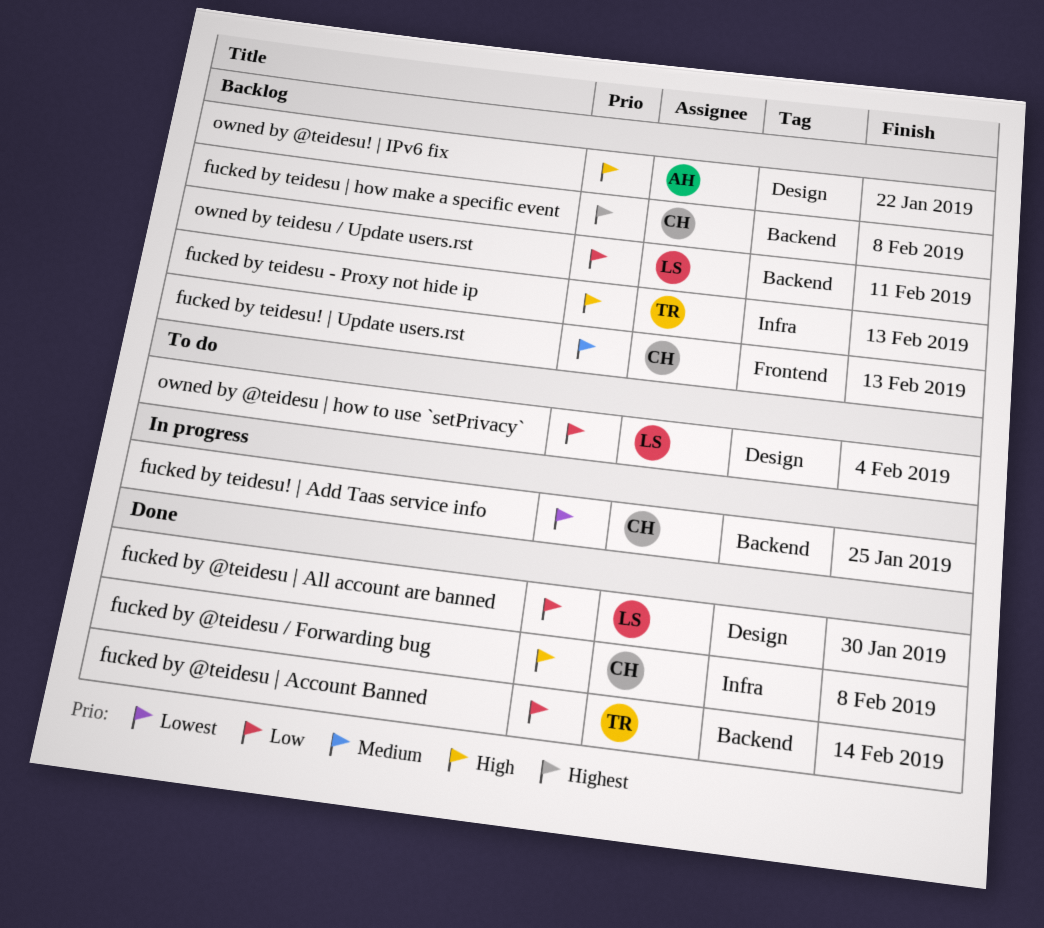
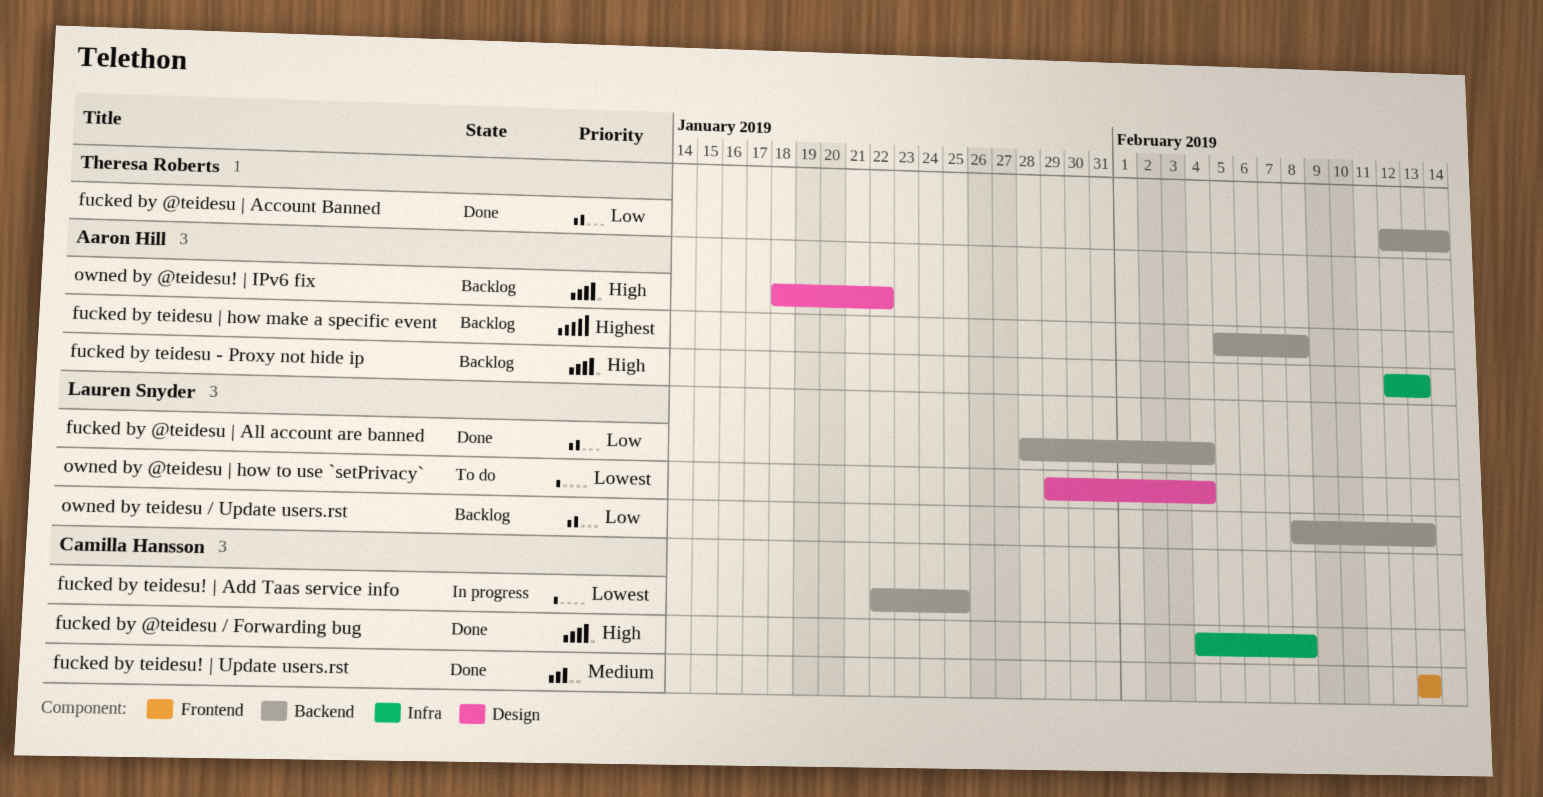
fucked by @teidesu | All account are banned, label: Design -> Backend
fucked by @teidesu | All account are banned, due: Jan 30 -> Feb 4
fucked by teidesu - Proxy not hide ip, owner: Theresa Roberts -> Aaron Hill
fucked by teidesu | how make a specific event, owner: Camilla Hansson -> Aaron Hill
fucked by teidesu! | Update users.rst, status: Backlog -> Done
owned by @teidesu | how to use `setPrivacy`, priority: Low -> Lowest
owned by teidesu / Update users.rst, due: Feb 11 -> Feb 13

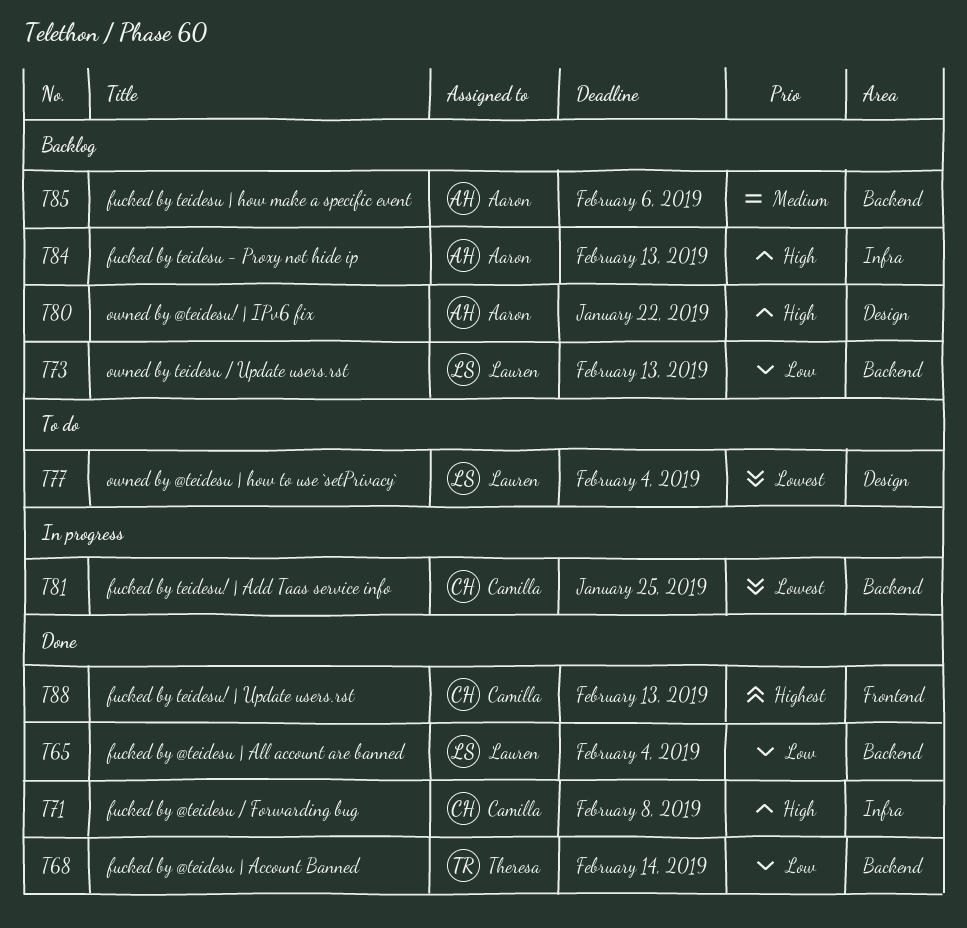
fucked by teidesu | how make a specific event, priority: Highest -> Medium
fucked by teidesu | how make a specific event, due: Feb 8 -> Feb 6
fucked by teidesu! | Update users.rst, priority: Medium -> Highest

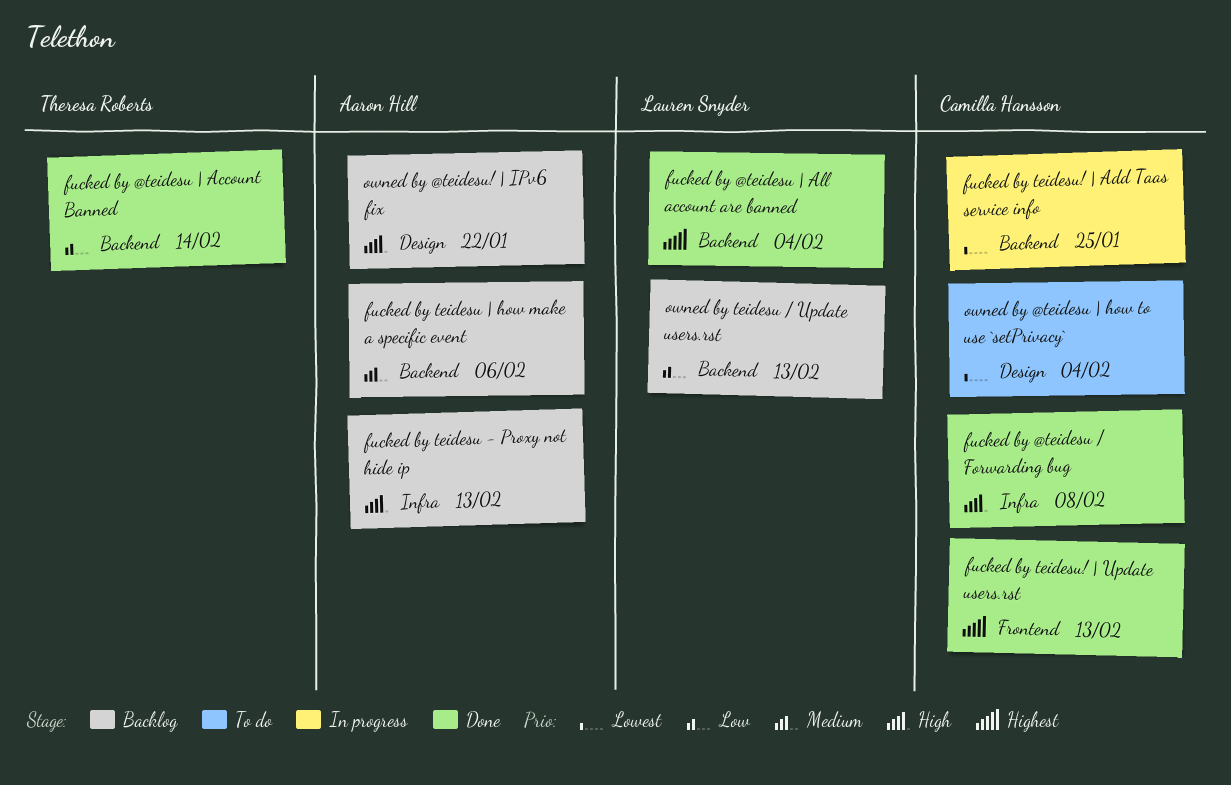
fucked by @teidesu | All account are banned, priority: Low -> Highest
owned by @teidesu | how to use `setPrivacy`, owner: Lauren Snyder -> Camilla Hansson

